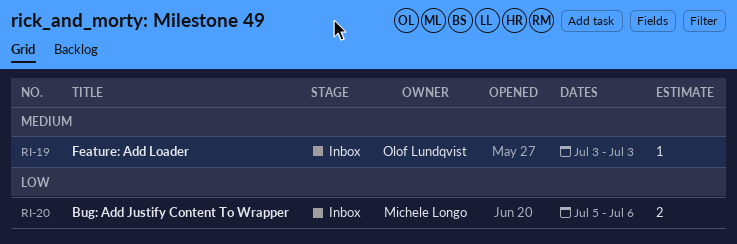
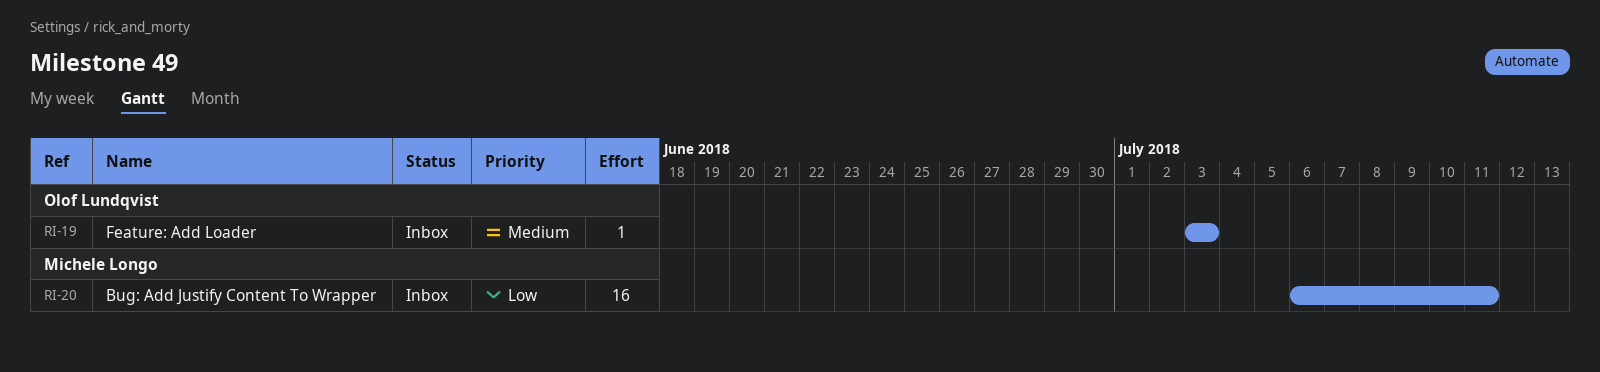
RI-20, estimate: 2 -> 16
RI-20, start: Jul 5 -> Jul 6
RI-20, due: Jul 6 -> Jul 11

